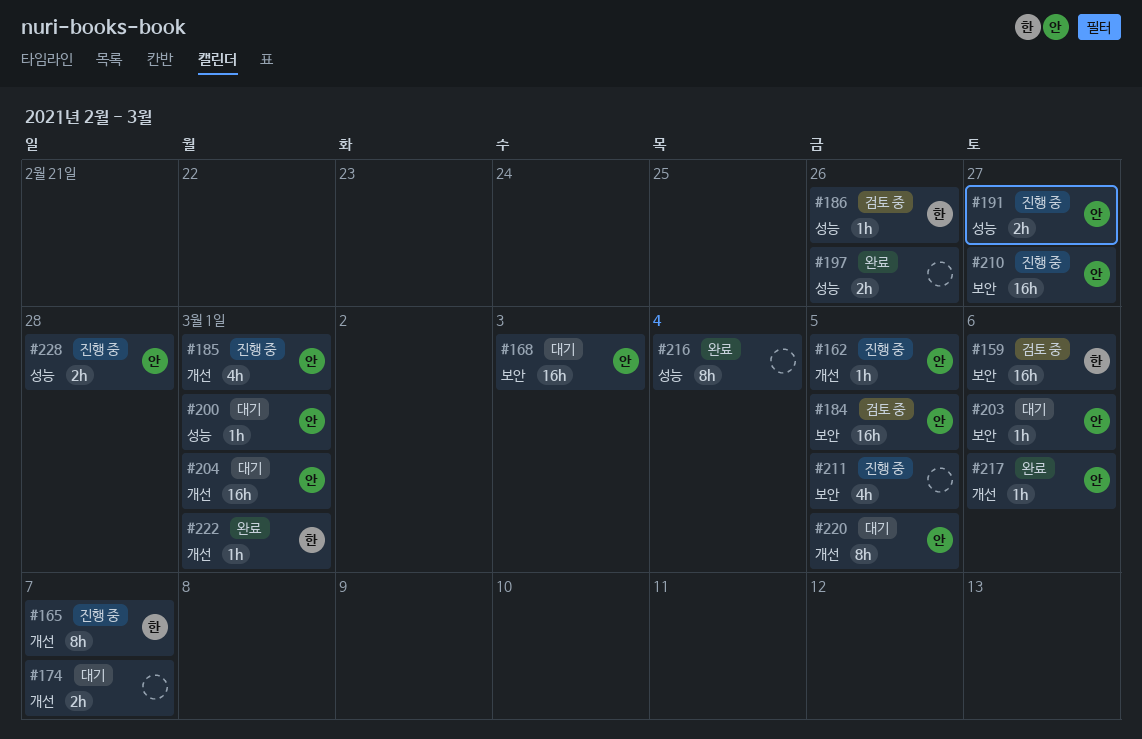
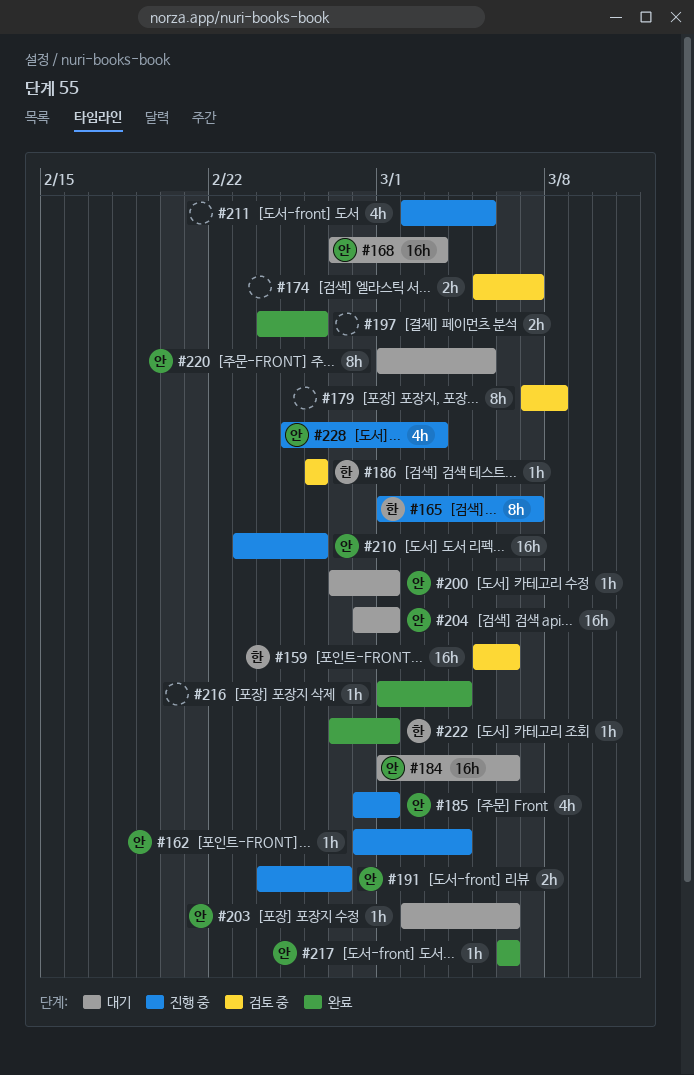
#162, due: Mar 5 -> Mar 4
#174, status: 대기 -> 검토 중
#179: none -> present
#184, status: 검토 중 -> 대기
#184, due: Mar 5 -> Mar 6
#210, due: Feb 27 -> Feb 26
#216, estimate: 8h -> 1h
#228, estimate: 2h -> 4h
#228, due: Feb 28 -> Mar 3

